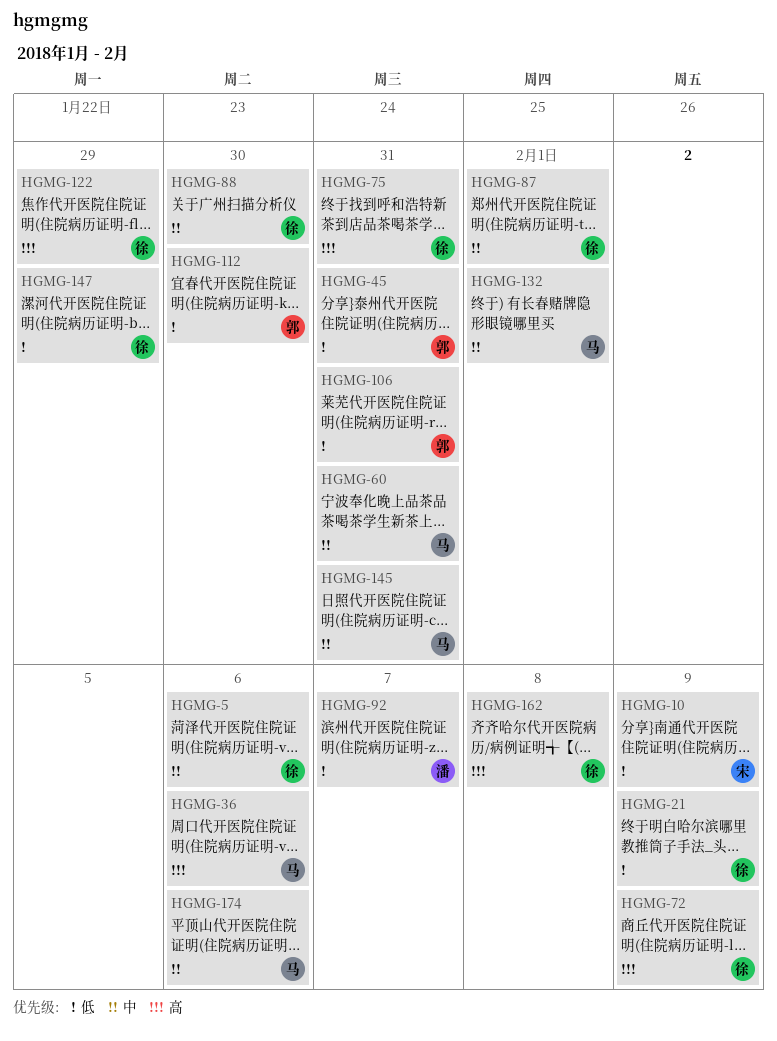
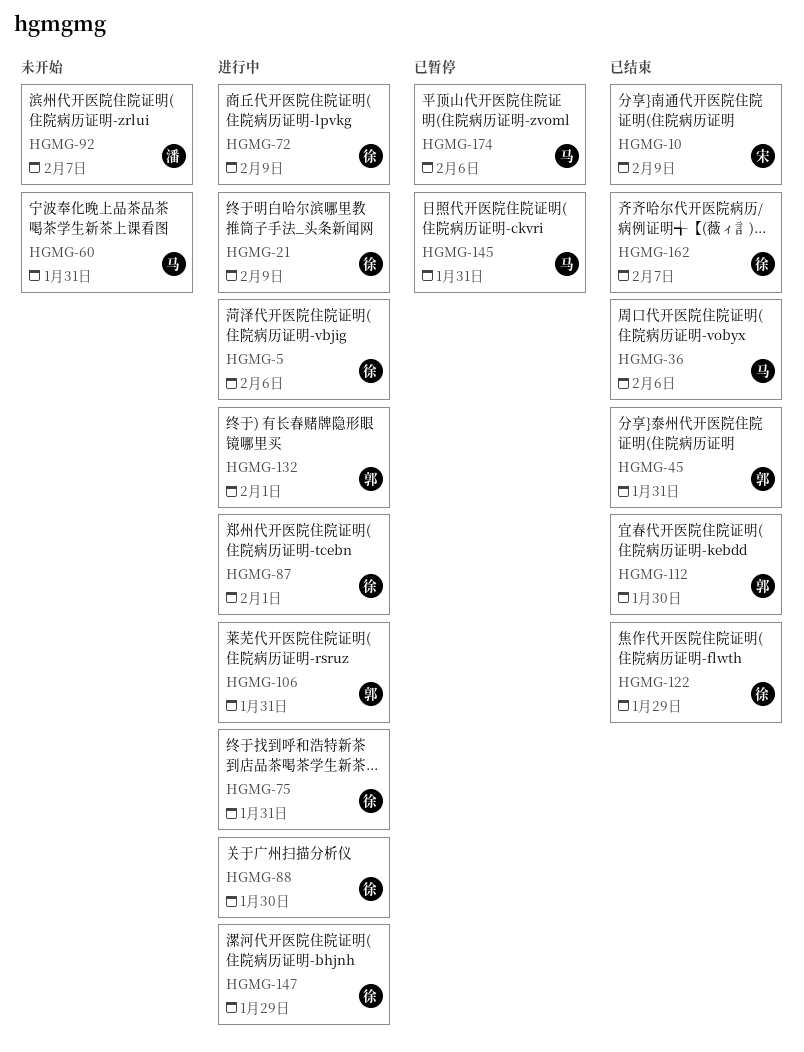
HGMG-132, owner: 马 -> 郭
HGMG-162, due: Feb 8 -> Feb 7

